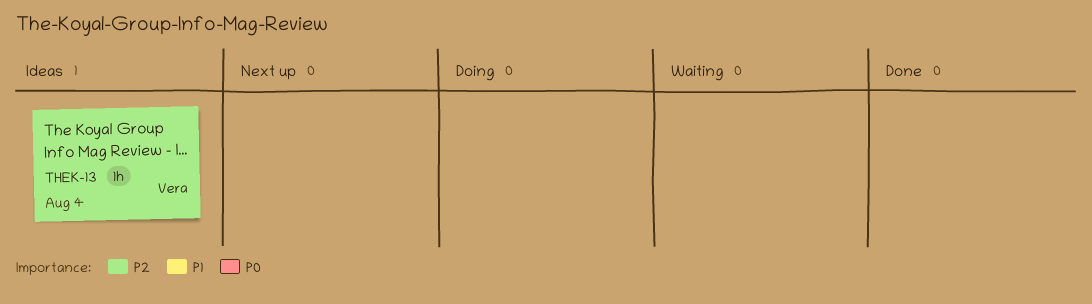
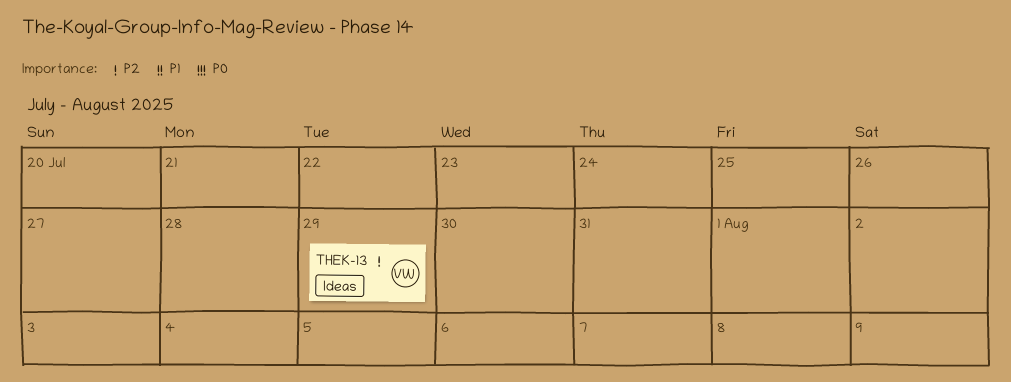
THEK-13, due: Aug 4 -> Jul 29

